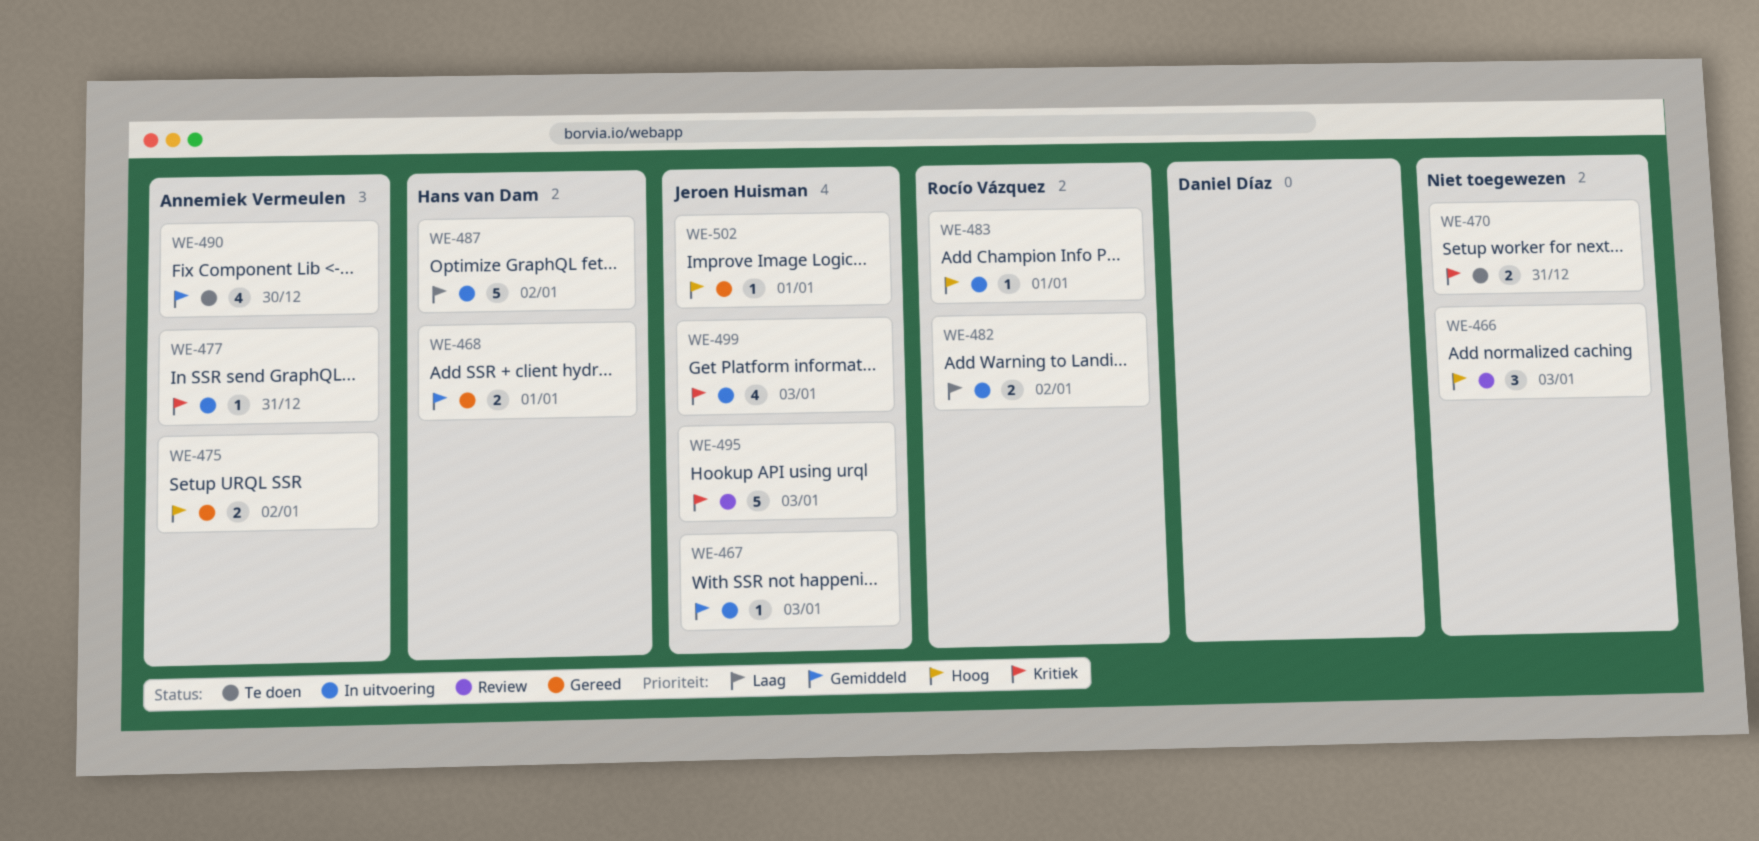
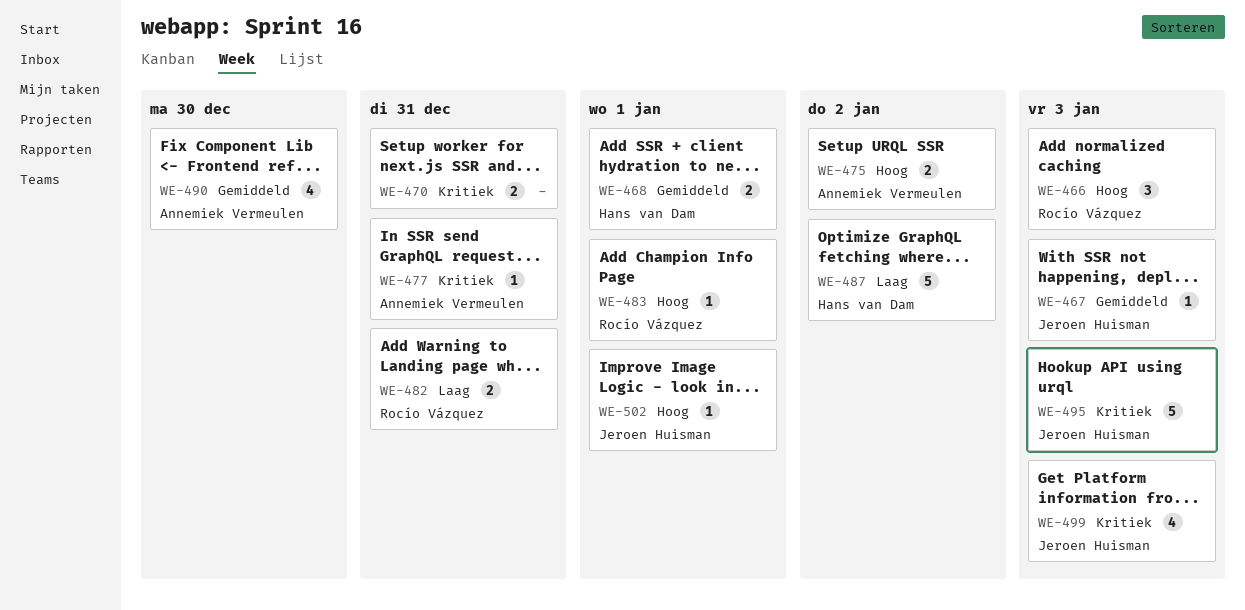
WE-466, owner: none -> Rocío Vázquez
WE-482, due: Jan 2 -> Dec 31

